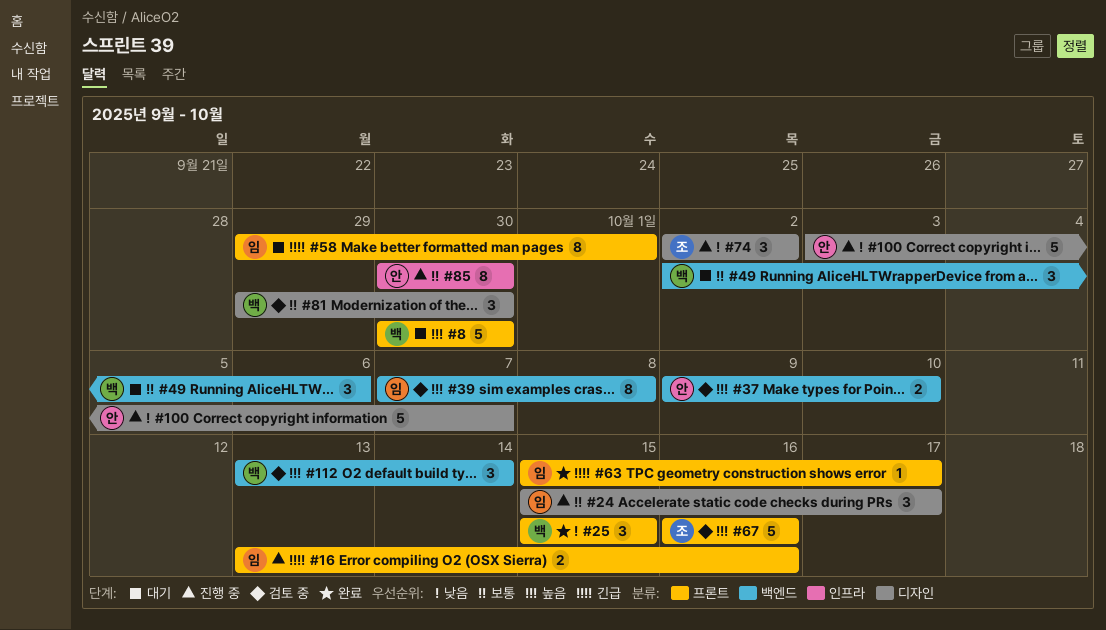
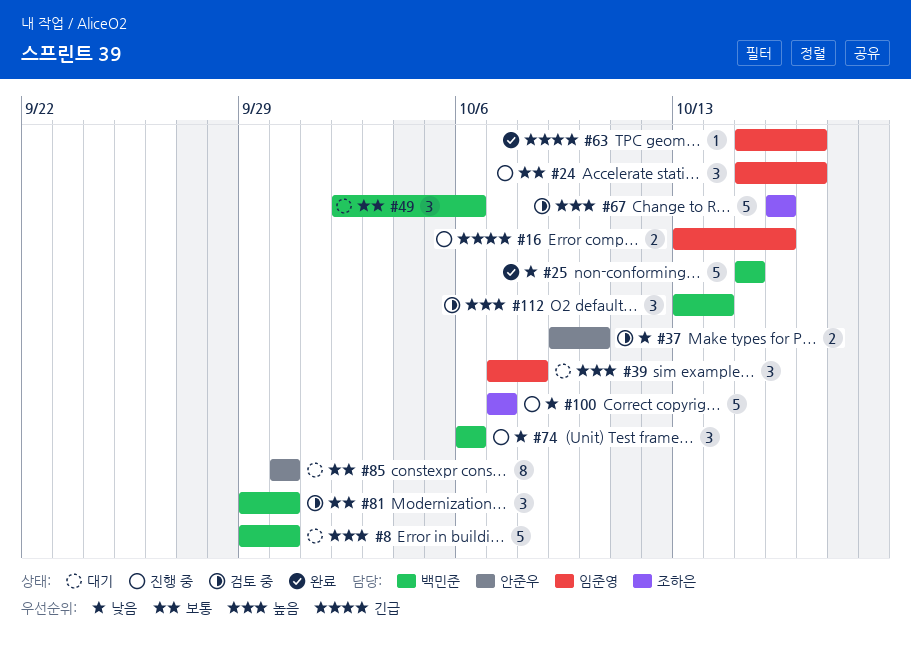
#8, start: Sep 30 -> Sep 29
#25, estimate: 3 -> 5
#37, priority: 높음 -> 낮음
#39, status: 검토 중 -> 대기
#39, estimate: 8 -> 3
#58: present -> none
#74, owner: 조하은 -> 백민준
#74, start: Oct 2 -> Oct 6
#74, due: Oct 2 -> Oct 6
#85, status: 진행 중 -> 대기
#100, owner: 안준우 -> 조하은
#100, start: Oct 3 -> Oct 7

